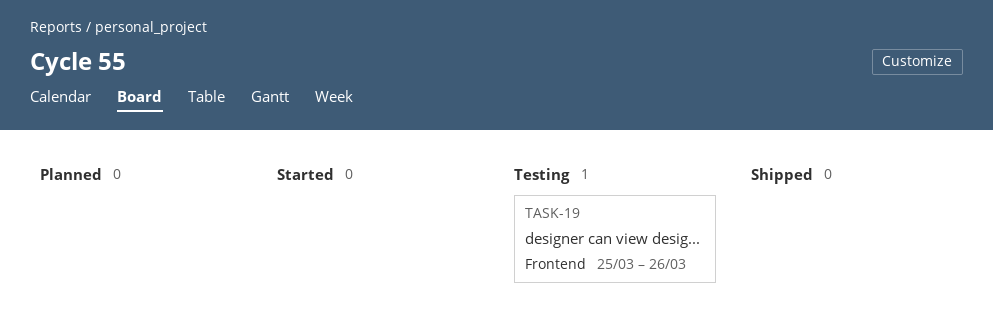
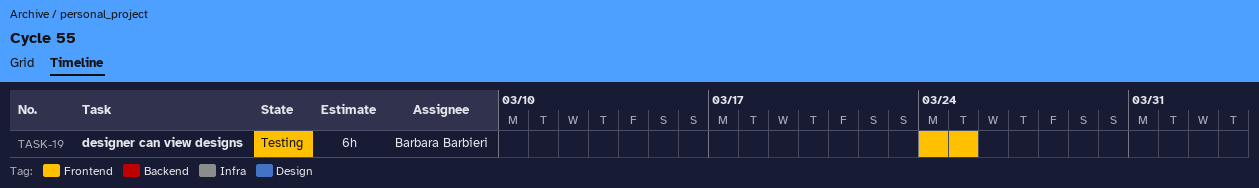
TASK-19, start: Mar 25 -> Mar 24
TASK-19, due: Mar 26 -> Mar 25

